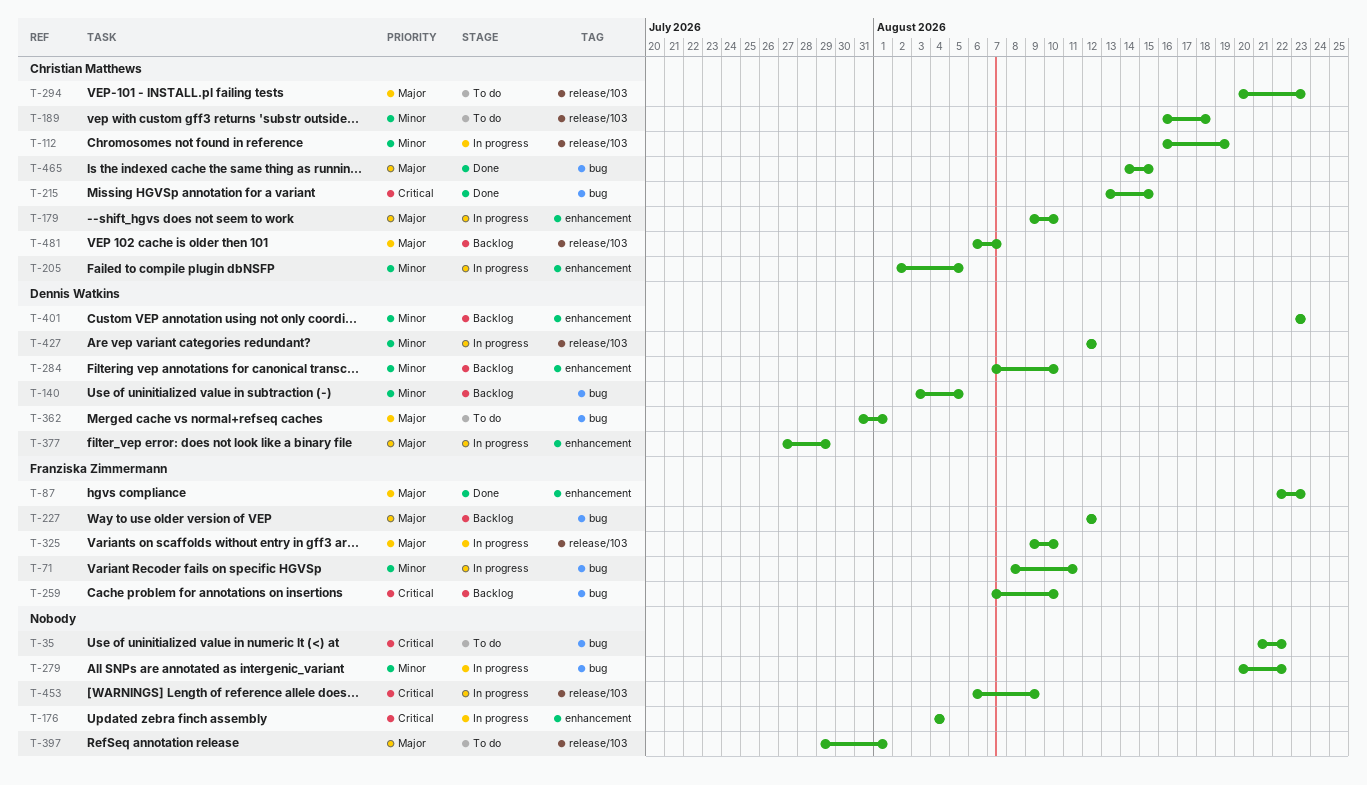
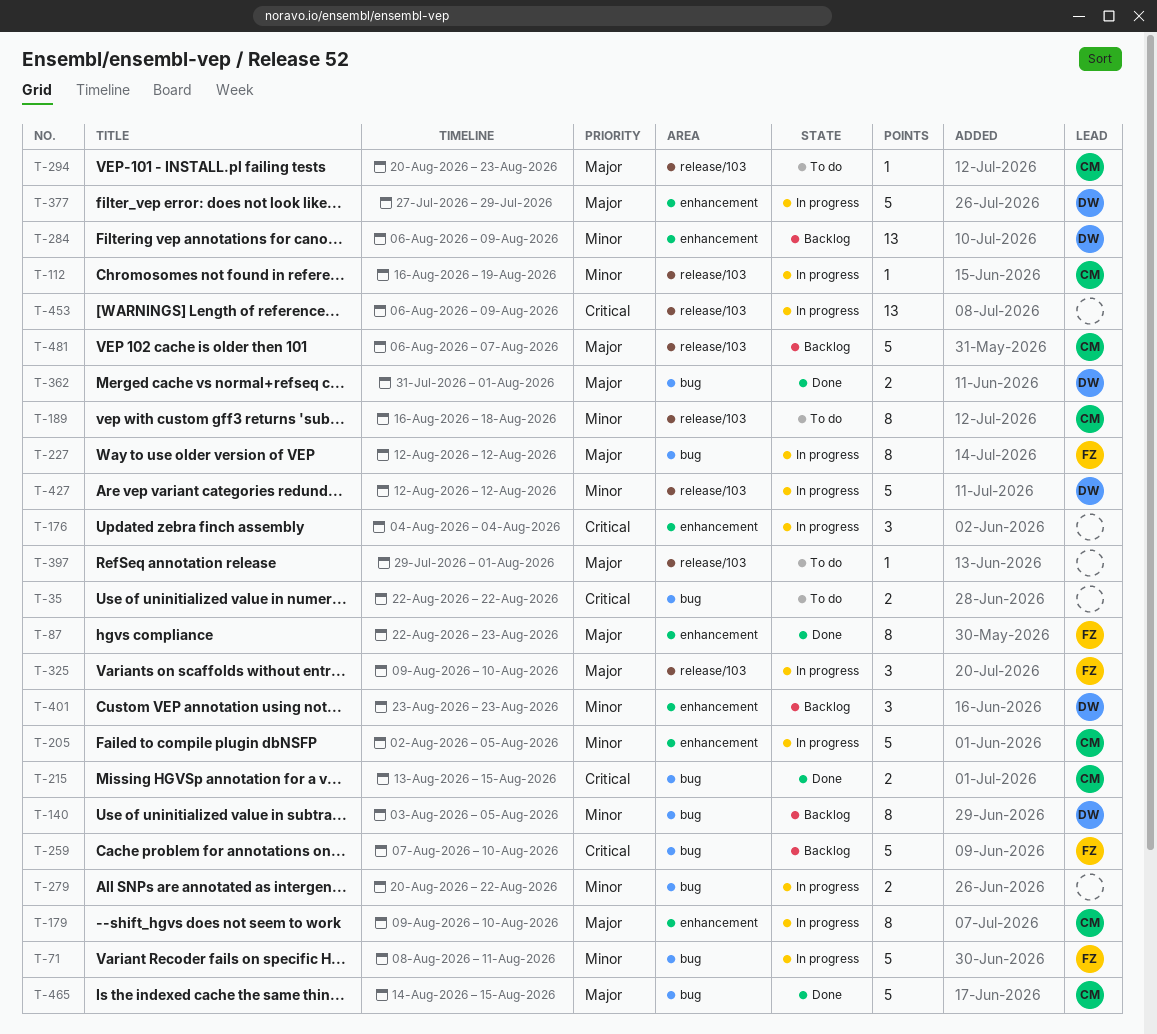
T-35, start: Aug 21 -> Aug 22
T-227, status: Backlog -> In progress
T-284, start: Aug 7 -> Aug 6
T-284, due: Aug 10 -> Aug 9
T-362, status: To do -> Done

